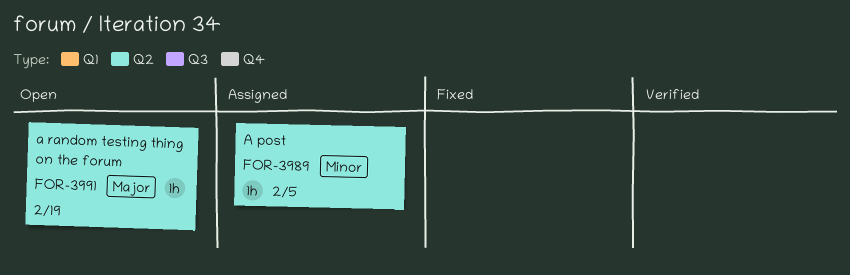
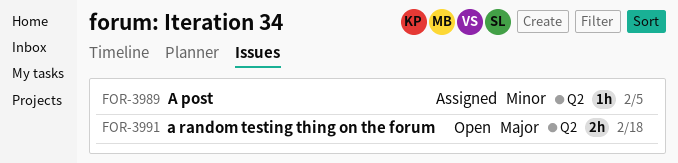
FOR-3991, estimate: 1h -> 2h
FOR-3991, due: Feb 19 -> Feb 18

